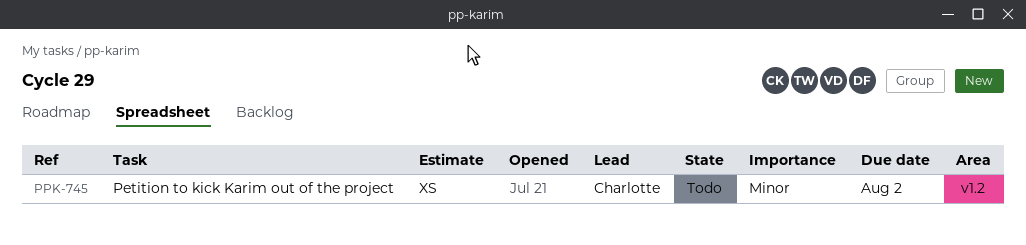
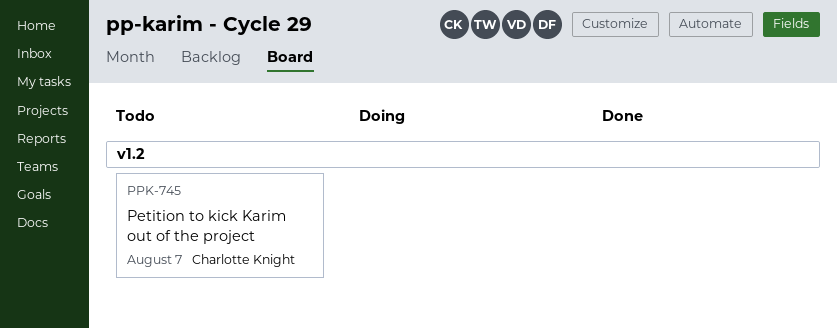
PPK-745, due: Aug 2 -> Aug 7

